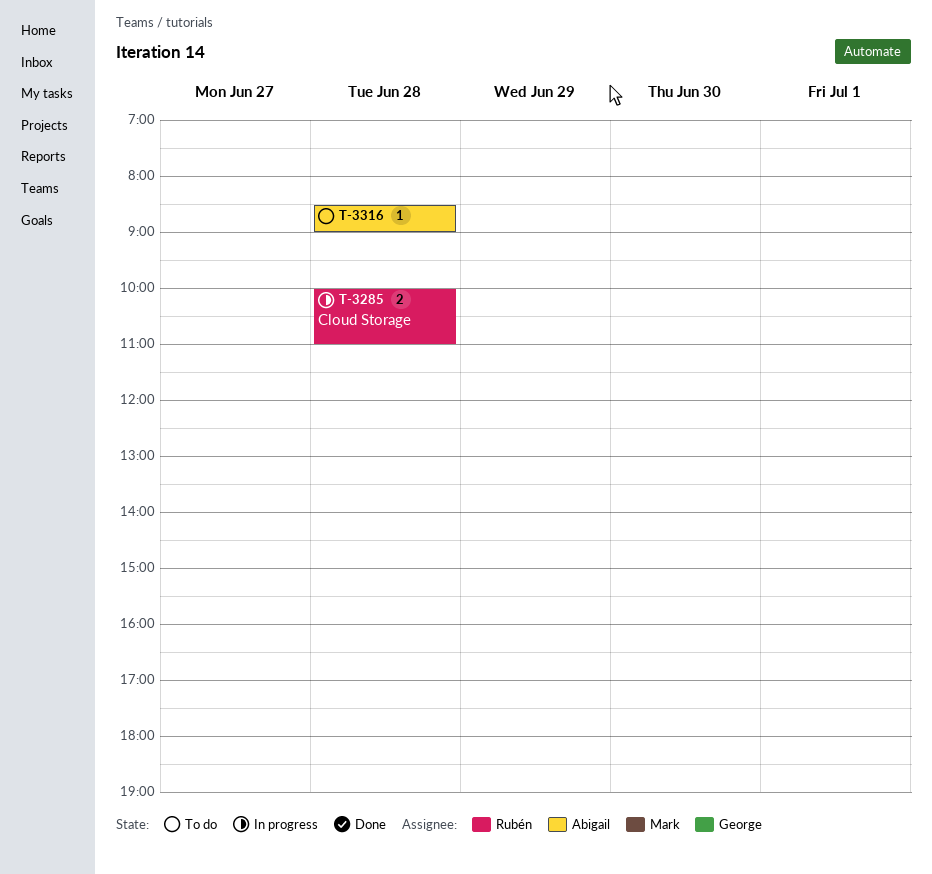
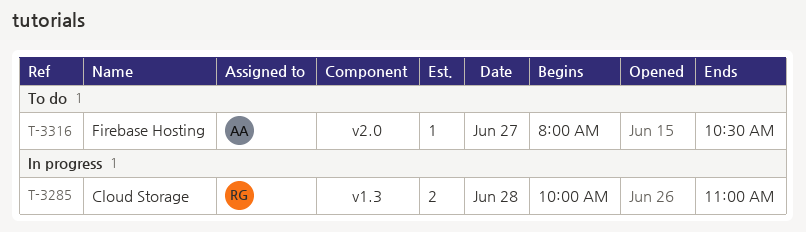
T-3316, day: Jun 28 -> Jun 27
T-3316, begins: 08:30 -> 08:00
T-3316, ends: 09:00 -> 10:30

